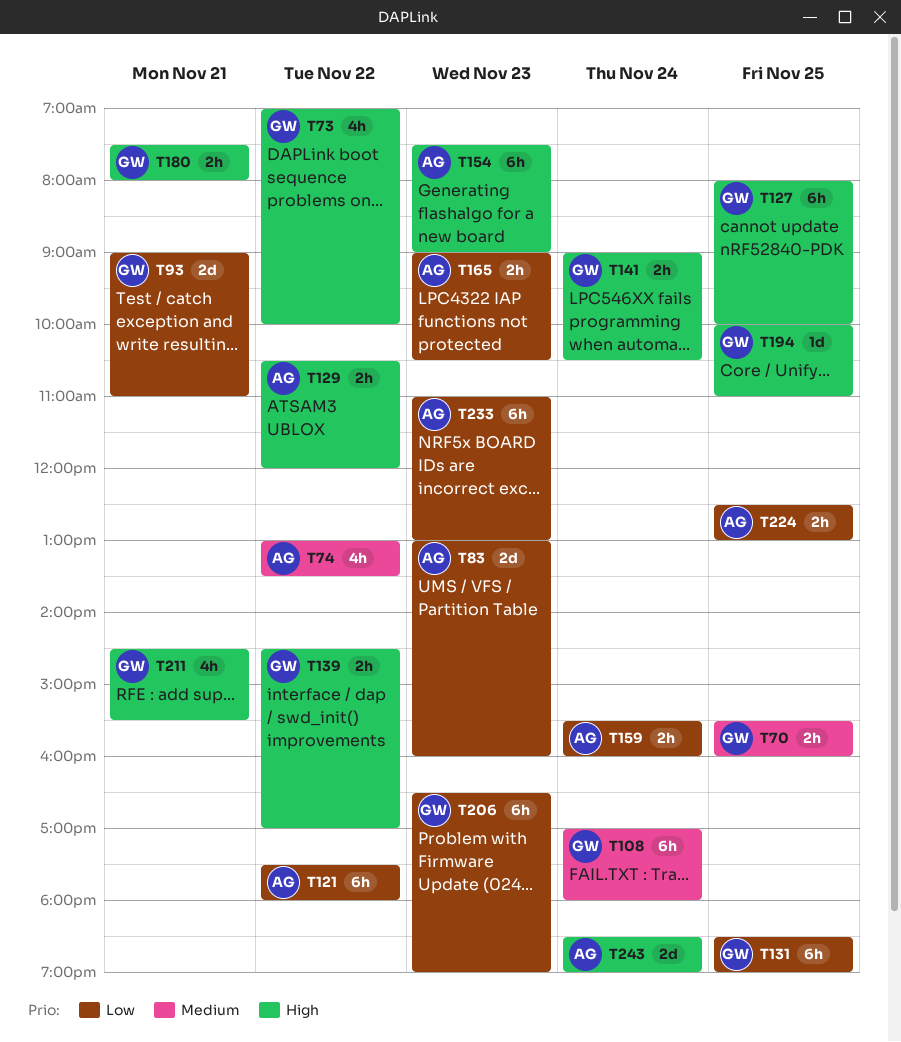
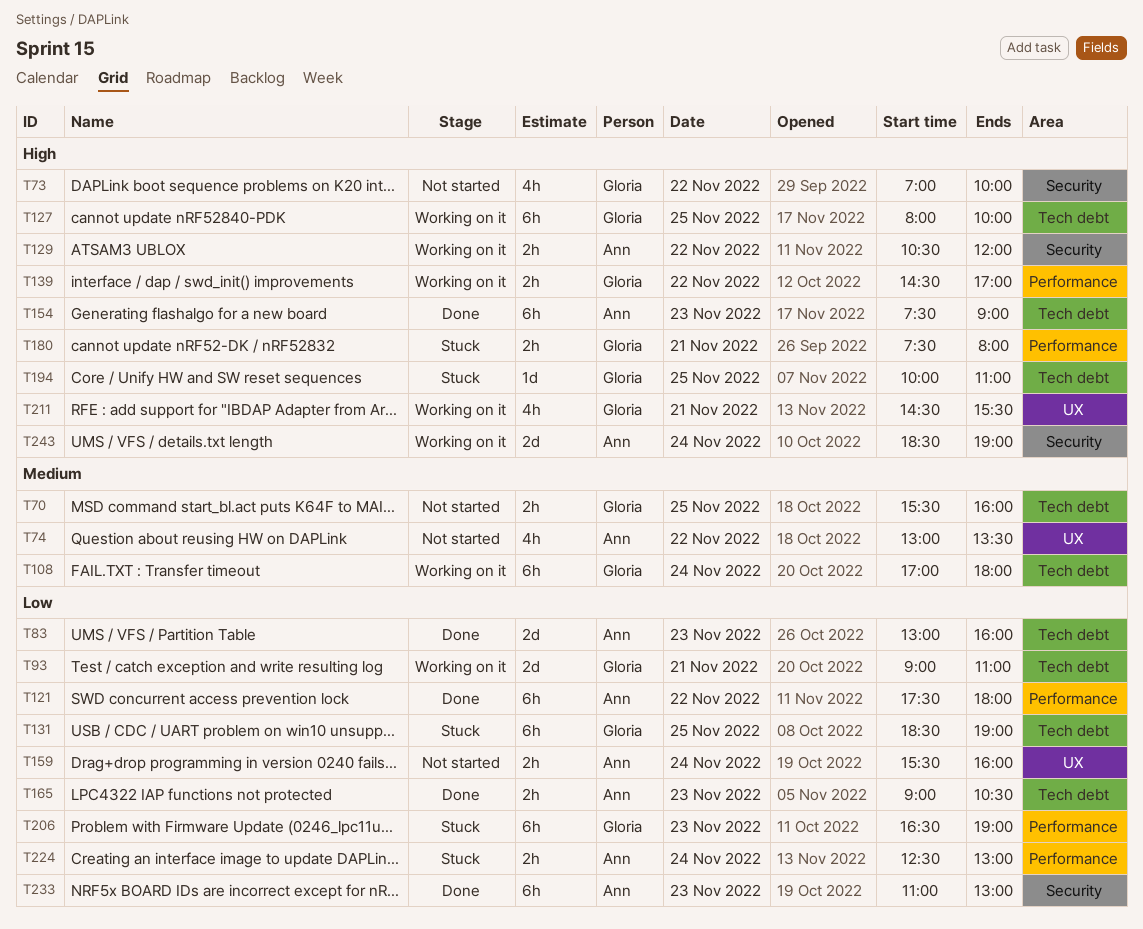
T141: present -> none
T224, day: Nov 25 -> Nov 24

